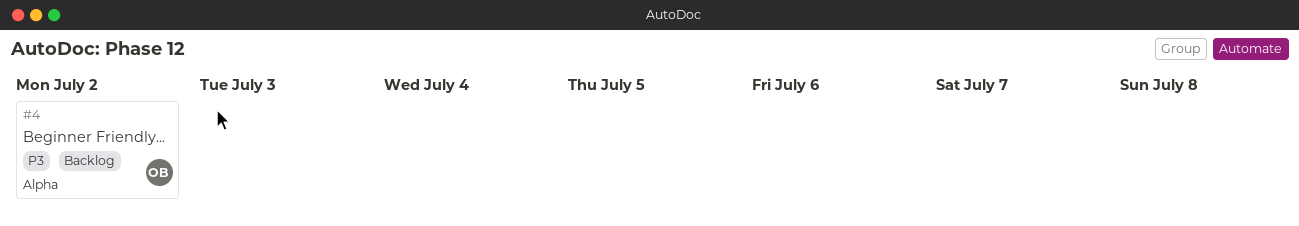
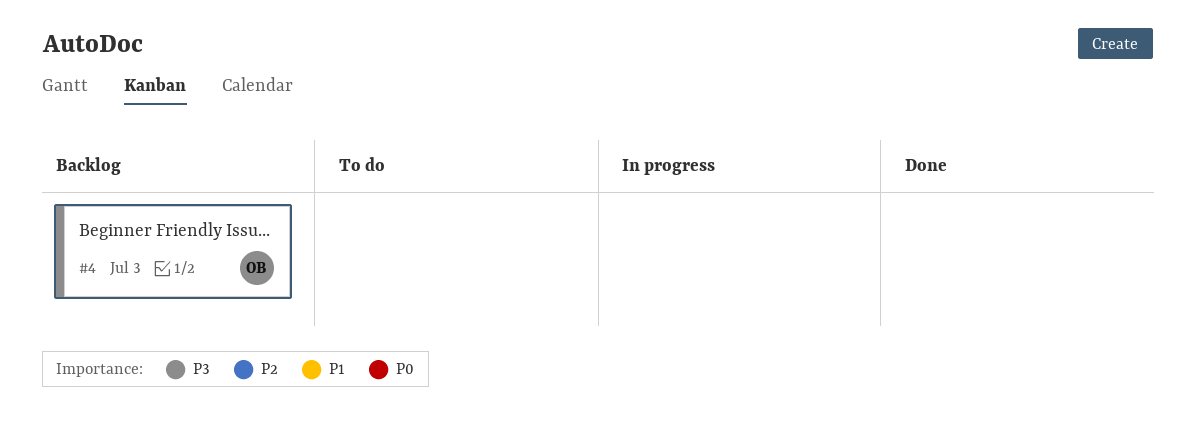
#4, due: Jul 2 -> Jul 3

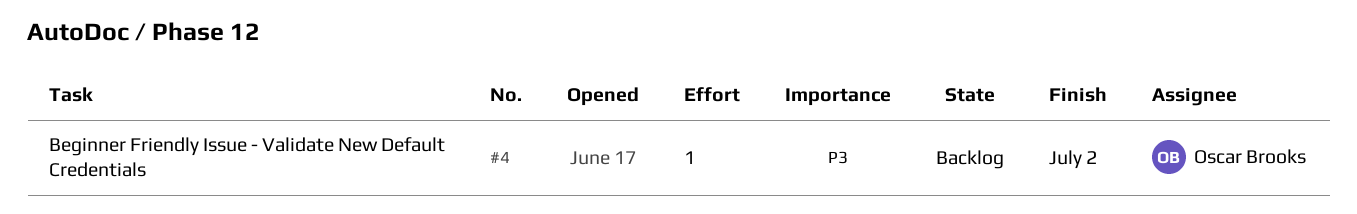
#4, due: Jul 3 -> Jul 2

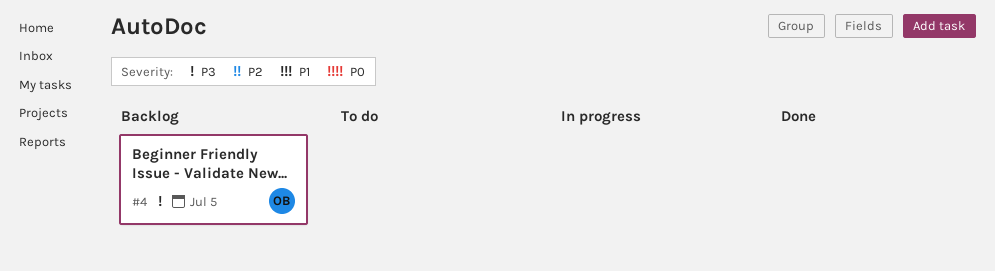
#4, due: Jul 2 -> Jul 5

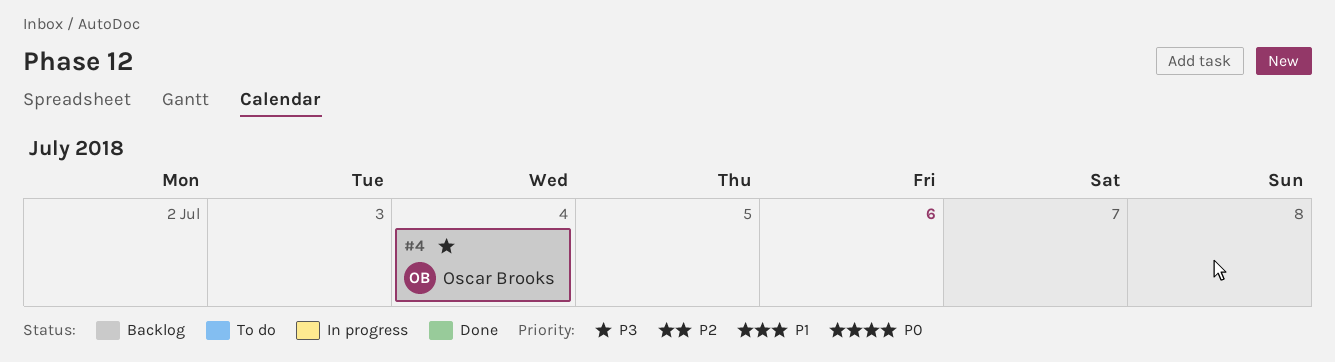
#4, due: Jul 5 -> Jul 4

